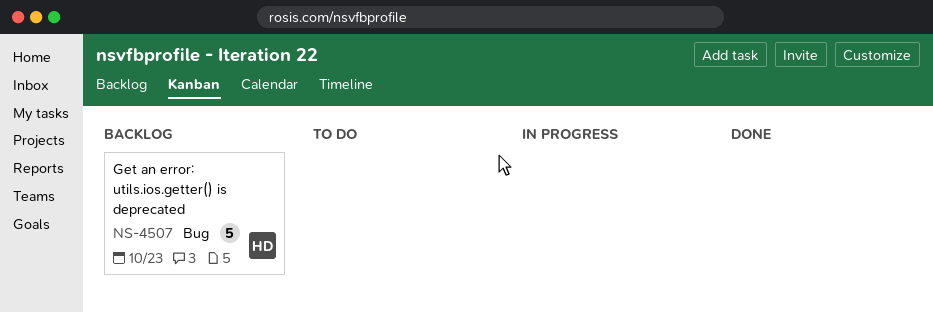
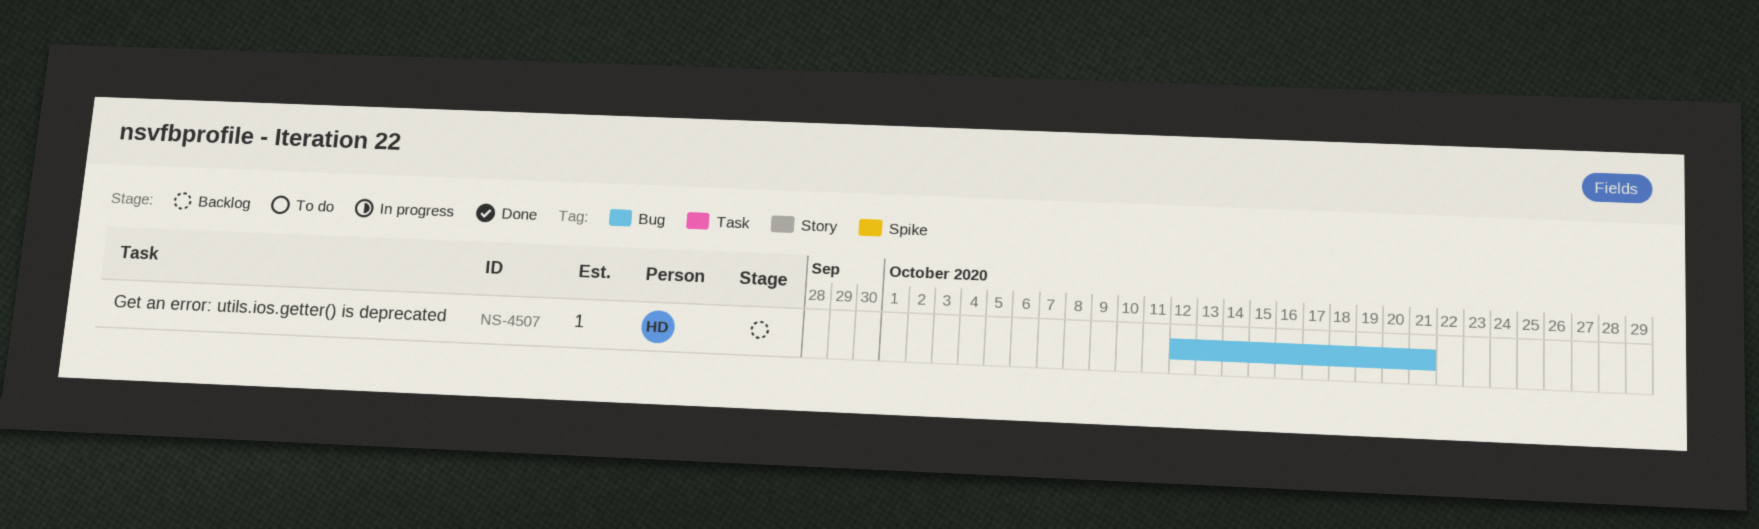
NS-4507, estimate: 5 -> 1
NS-4507, due: Oct 23 -> Oct 21

